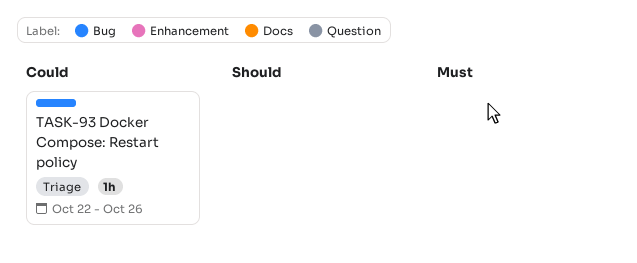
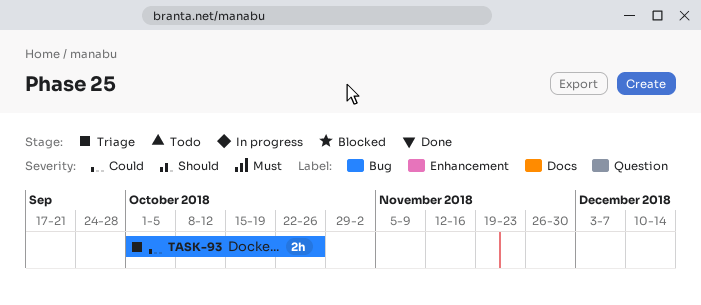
TASK-93, estimate: 1h -> 2h
TASK-93, start: Oct 22 -> Oct 1

